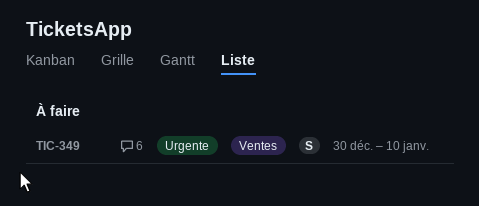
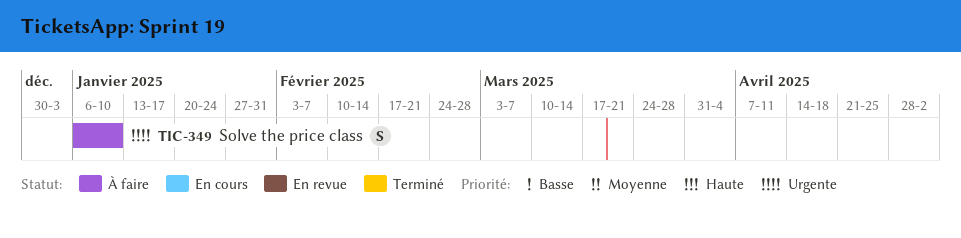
TIC-349, start: Dec 30 -> Jan 6

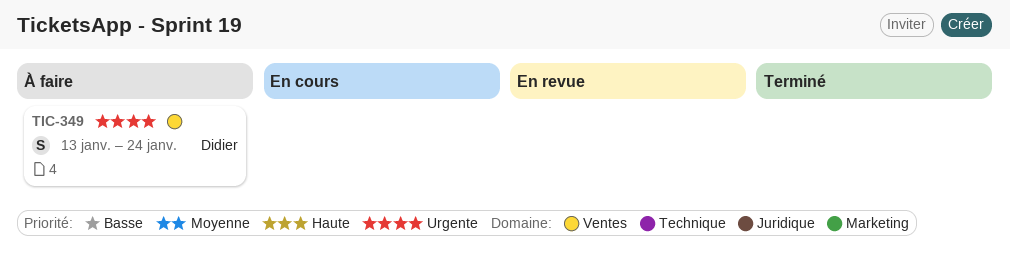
TIC-349, start: Jan 6 -> Jan 13
TIC-349, due: Jan 10 -> Jan 24

